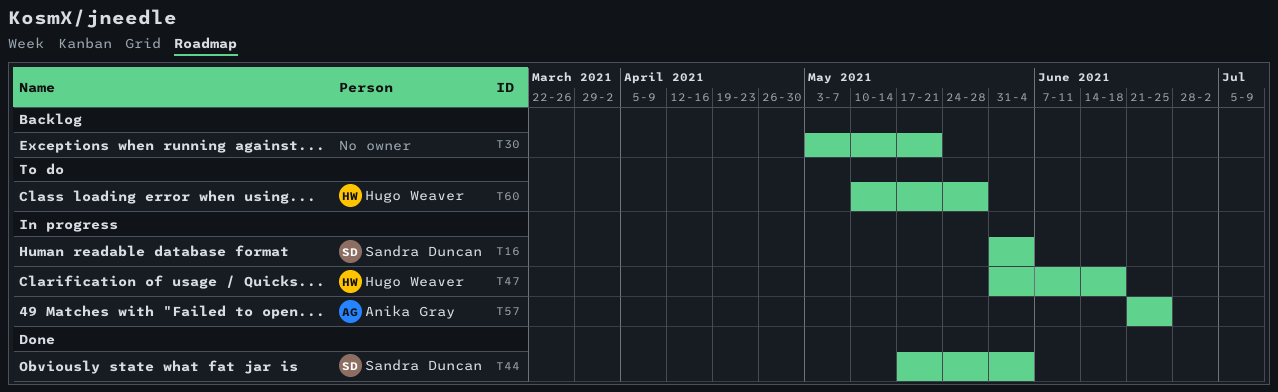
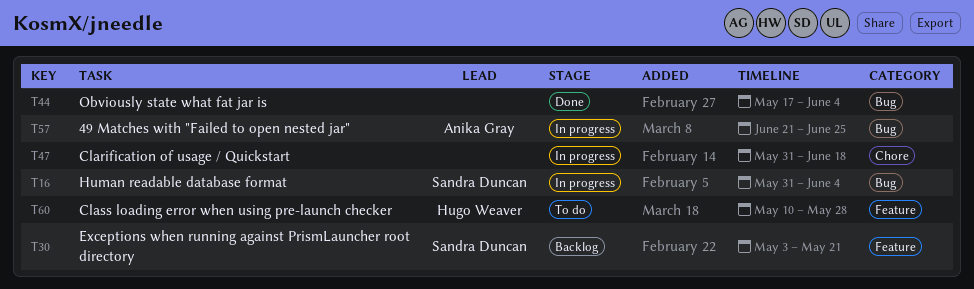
T30, owner: none -> Sandra Duncan
T44, owner: Sandra Duncan -> none
T47, owner: Hugo Weaver -> none

